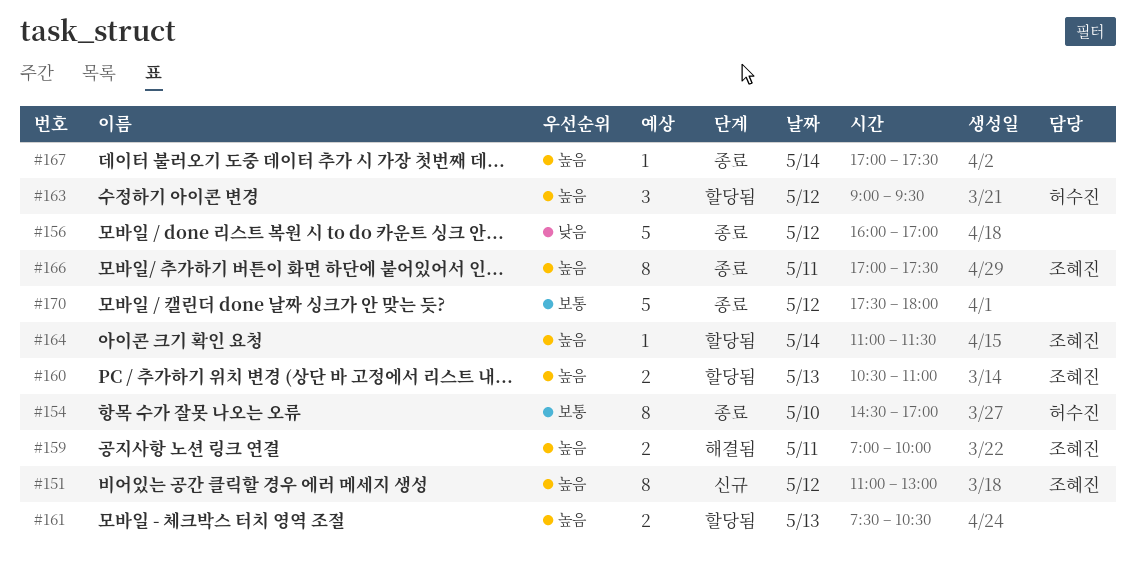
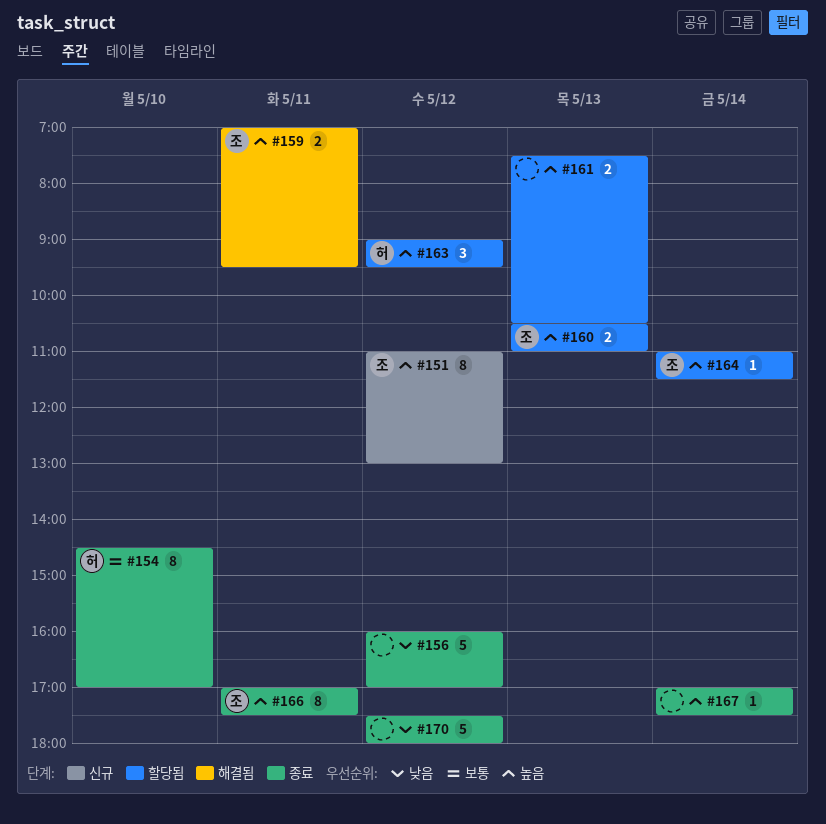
#159, ends: 10:00 -> 09:30
#170, priority: 보통 -> 낮음

